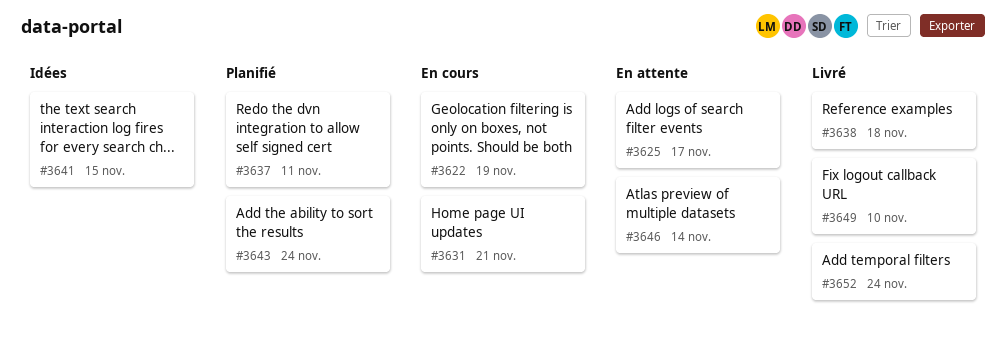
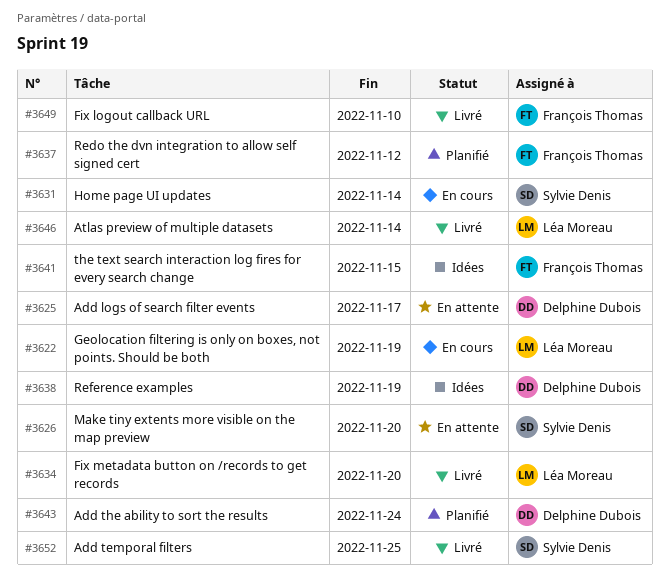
#3626: none -> present
#3631, due: Nov 21 -> Nov 14
#3634: none -> present
#3637, due: Nov 11 -> Nov 12
#3638, status: Livré -> Idées
#3638, due: Nov 18 -> Nov 19
#3646, status: En attente -> Livré
#3652, due: Nov 24 -> Nov 25

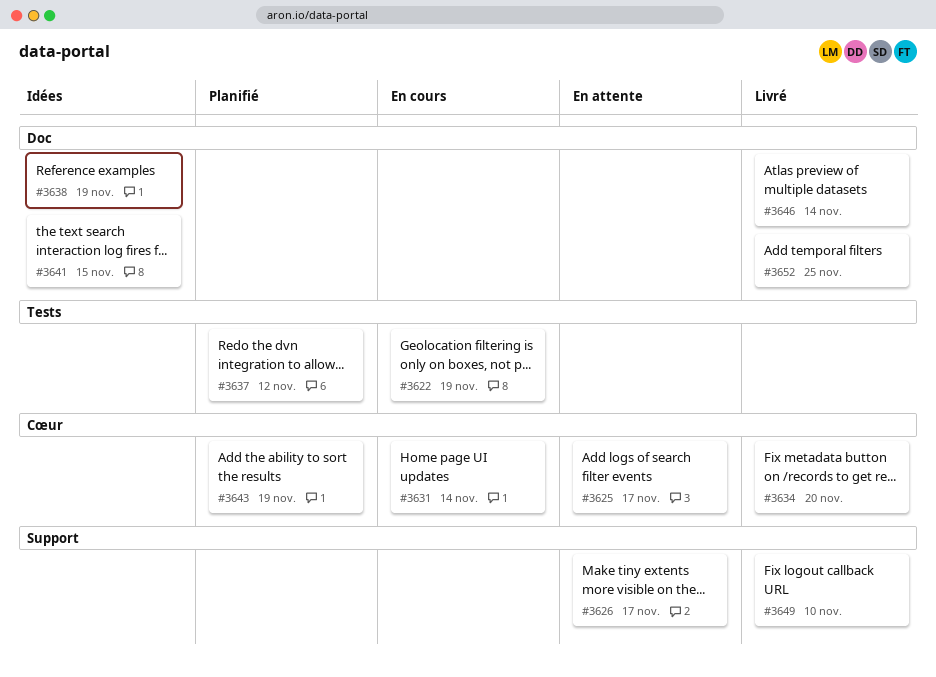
#3626, due: Nov 20 -> Nov 17
#3643, due: Nov 24 -> Nov 19

